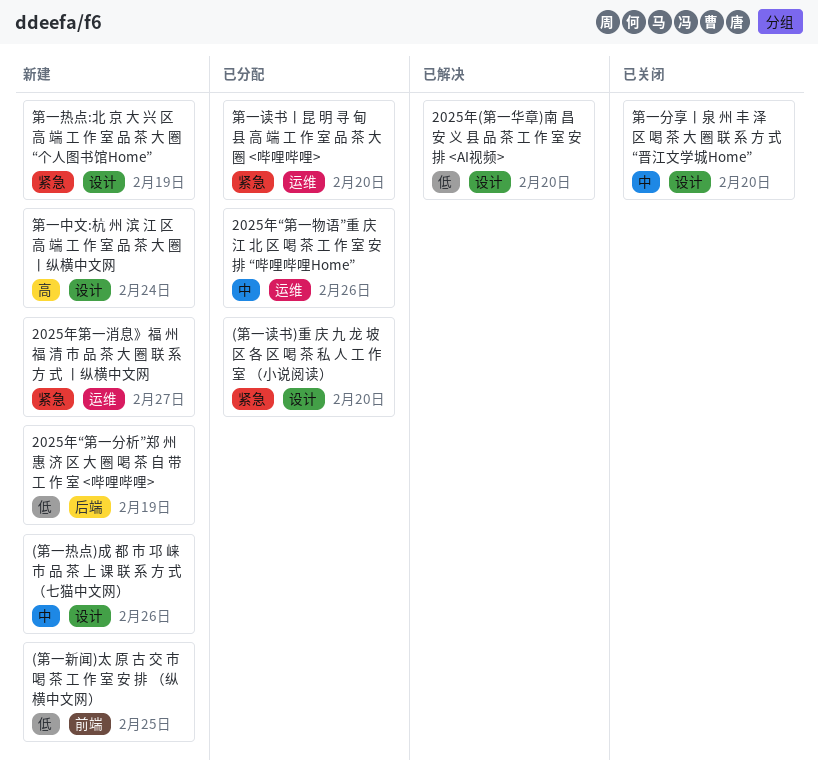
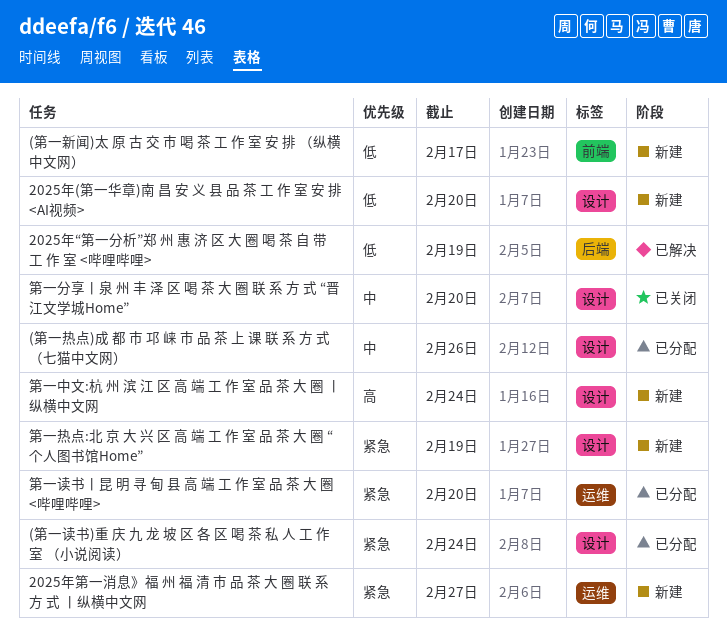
(第一新闻)太 原 古 交 市 喝 茶 工 作 室 安 排 （纵横中文网）, due: Feb 25 -> Feb 17
(第一热点)成 都 市 邛 崃 市 品 茶 上 课 联 系 方 式 （七猫中文网）, status: 新建 -> 已分配
(第一读书)重 庆 九 龙 坡 区 各 区 喝 茶 私 人 工 作 室 （小说阅读）, due: Feb 20 -> Feb 24
2025年(第一华章)南 昌 安 义 县 品 茶 工 作 室 安 排 <AI视频>, status: 已解决 -> 新建
2025年“第一分析”郑 州 惠 济 区 大 圈 喝 茶 自 带 工 作 室 <哔哩哔哩>, status: 新建 -> 已解决
2025年“第一物语”重 庆 江 北 区 喝 茶 工 作 室 安 排 “哔哩哔哩Home”: present -> none

